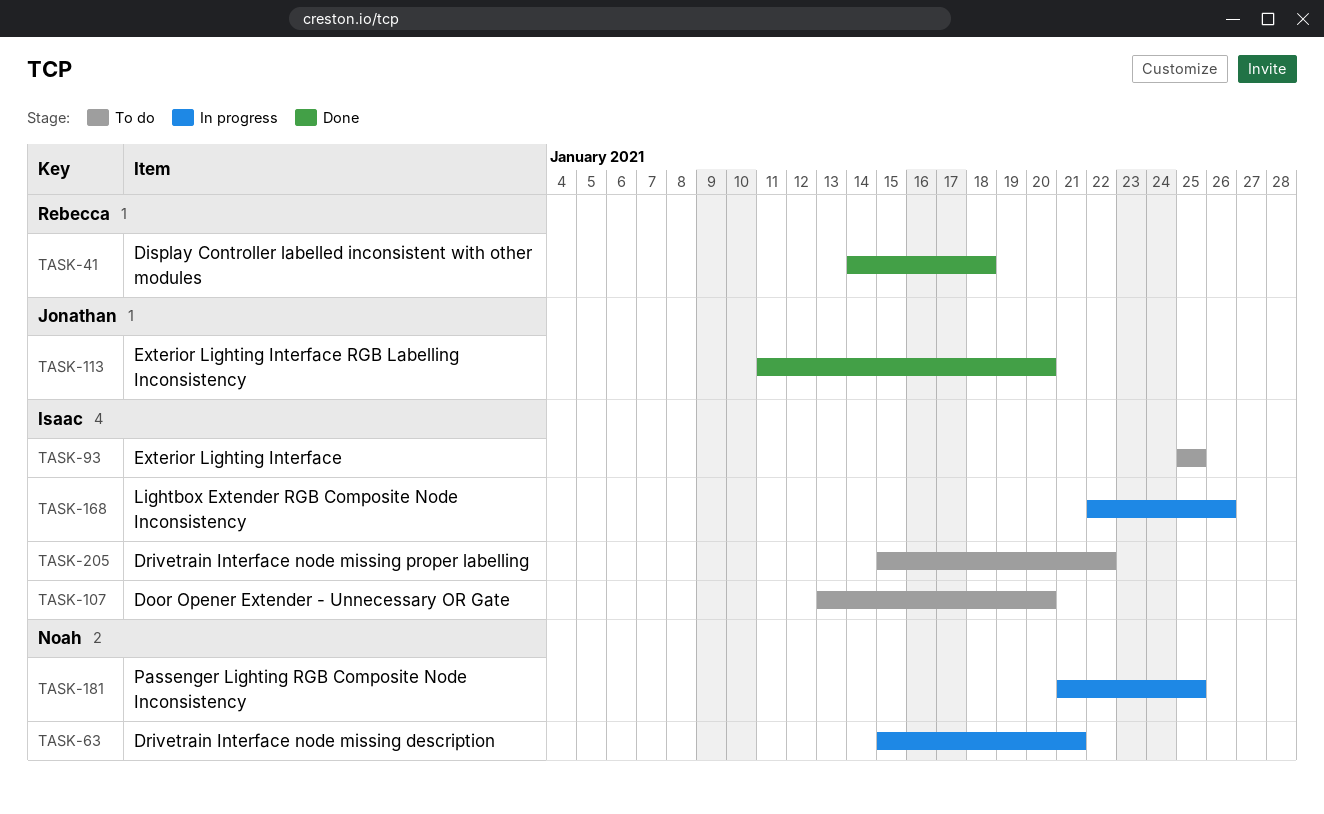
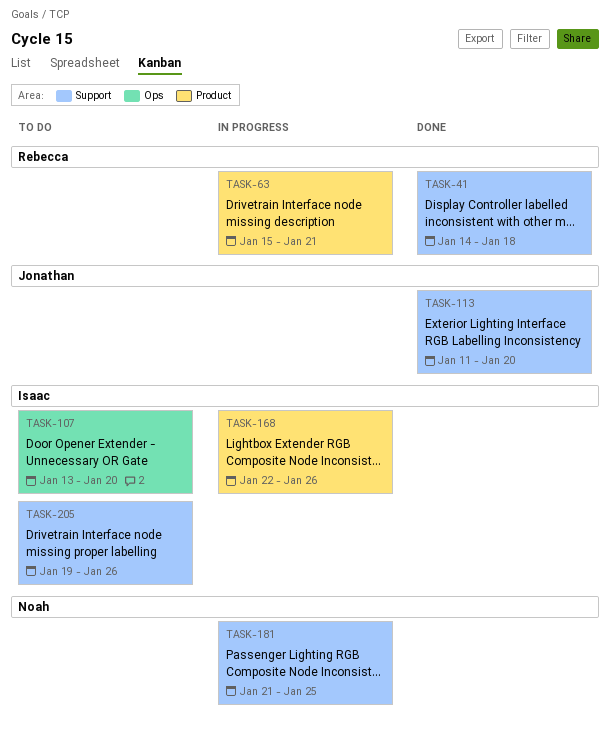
TASK-63, owner: Noah -> Rebecca
TASK-93: present -> none
TASK-205, start: Jan 15 -> Jan 19
TASK-205, due: Jan 22 -> Jan 26

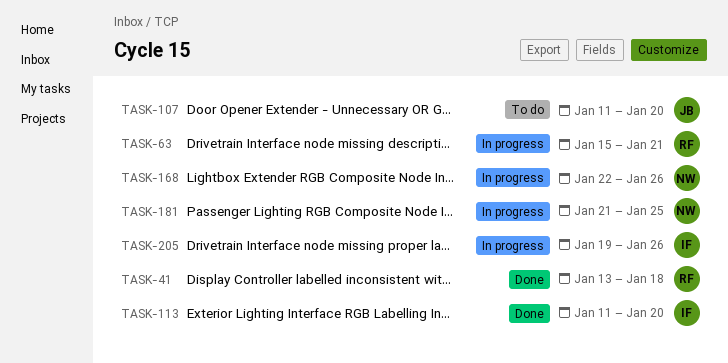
TASK-41, start: Jan 14 -> Jan 13
TASK-107, owner: Isaac -> Jonathan
TASK-107, start: Jan 13 -> Jan 11
TASK-113, owner: Jonathan -> Isaac
TASK-168, owner: Isaac -> Noah
TASK-205, status: To do -> In progress

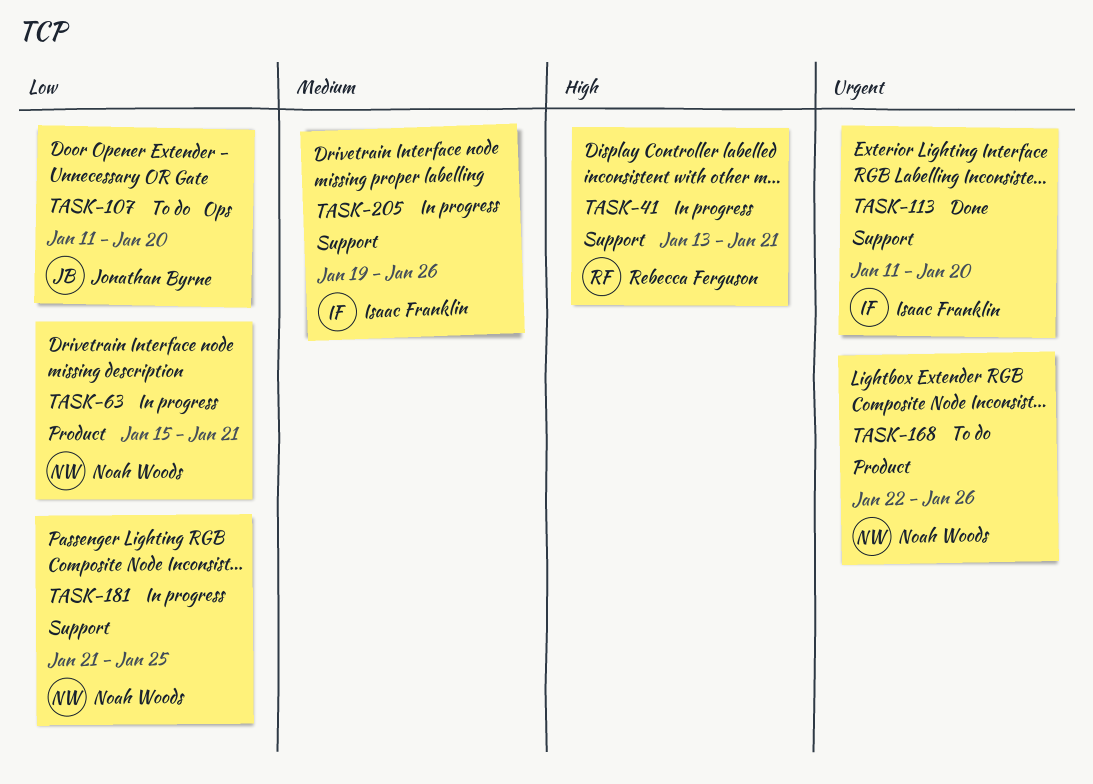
TASK-41, status: Done -> In progress
TASK-41, due: Jan 18 -> Jan 21
TASK-63, owner: Rebecca Ferguson -> Noah Woods
TASK-168, status: In progress -> To do

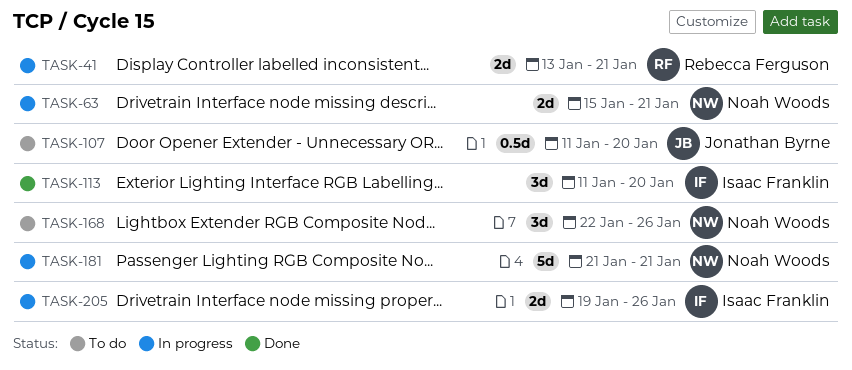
TASK-181, due: Jan 25 -> Jan 21

